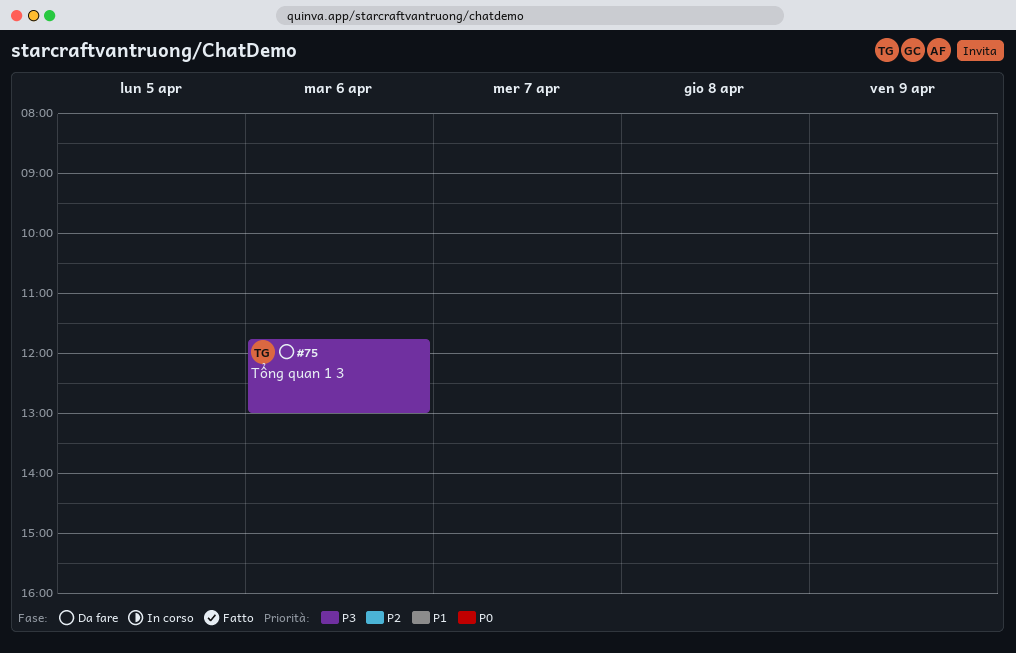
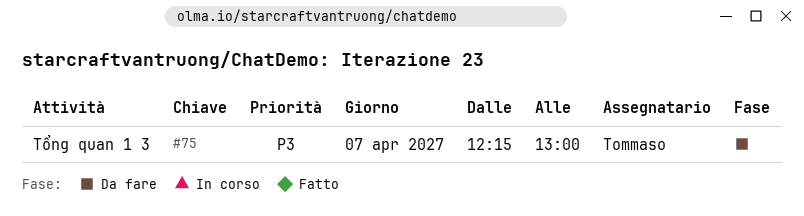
#75, day: Apr 6 -> Apr 7
#75, begins: 11:45 -> 12:15

